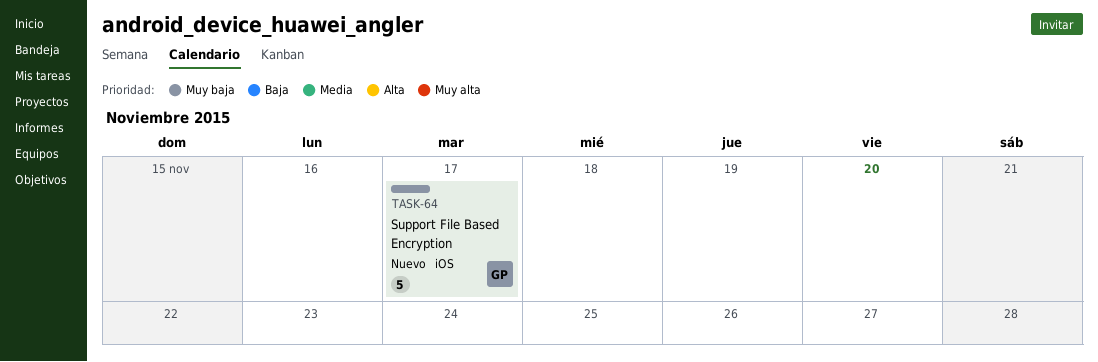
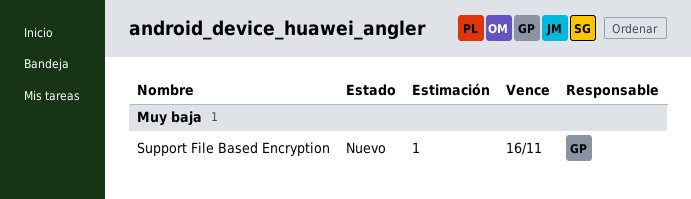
Support File Based Encryption, estimate: 5 -> 1
Support File Based Encryption, due: Nov 17 -> Nov 16

